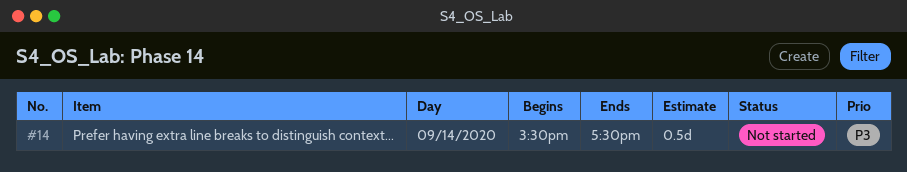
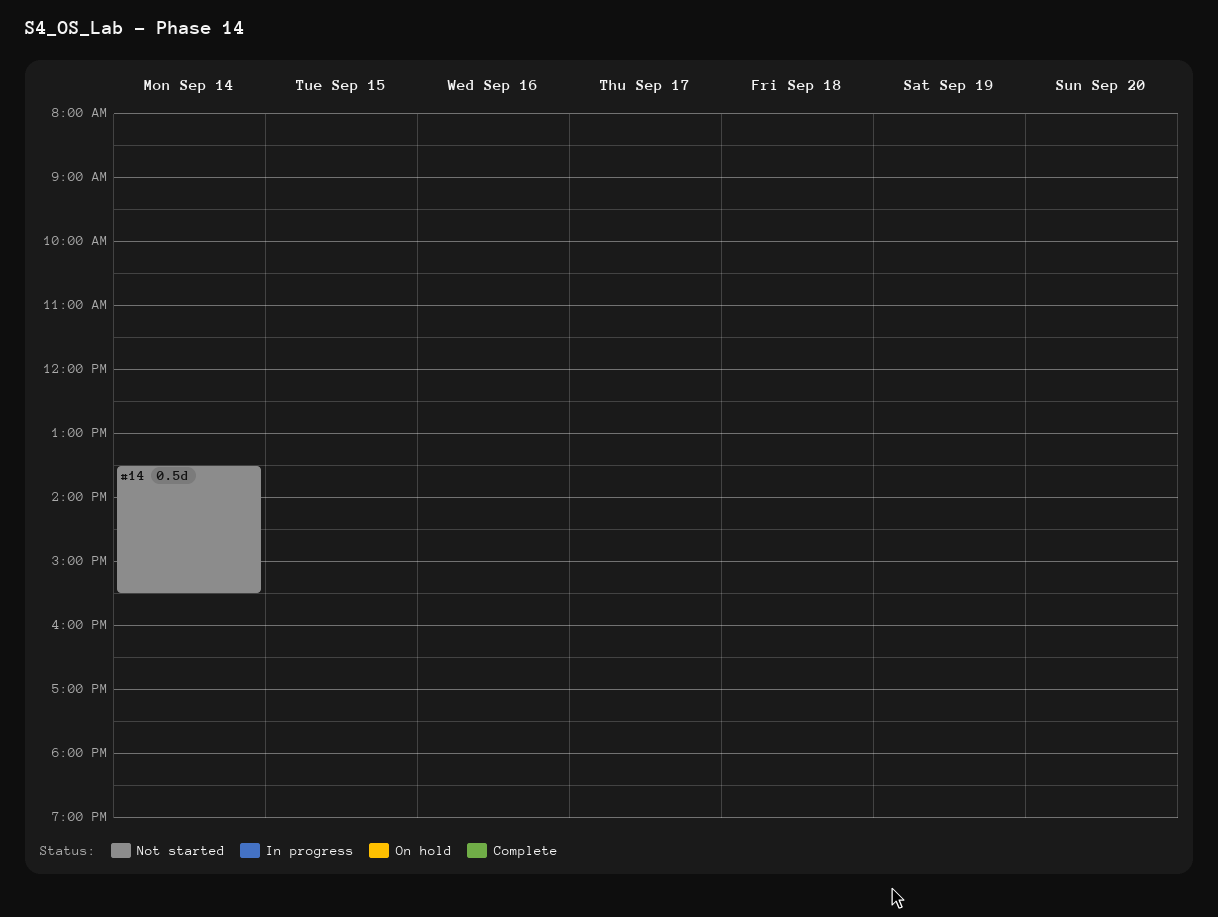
#14, begins: 15:30 -> 13:30
#14, ends: 17:30 -> 15:30

